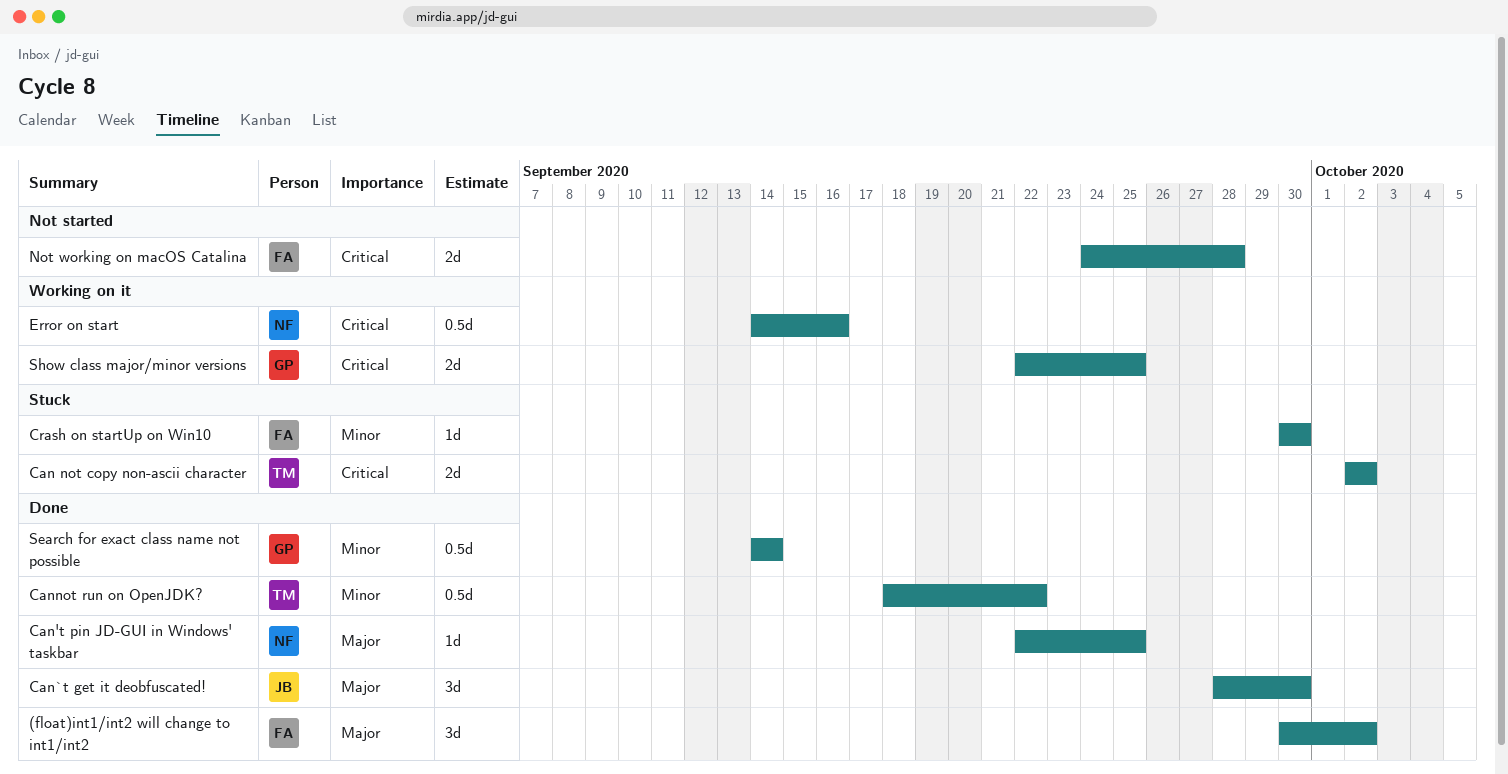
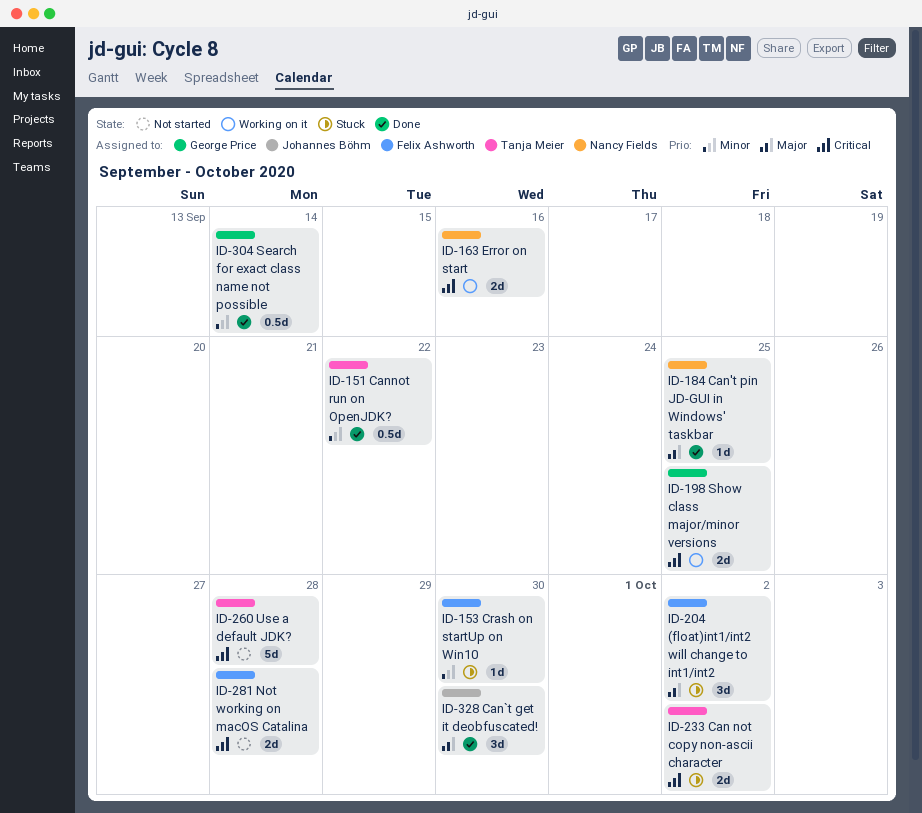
(float)int1/int2 will change to int1/int2, status: Done -> Stuck
Error on start, estimate: 0.5d -> 2d
Use a default JDK?: none -> present

